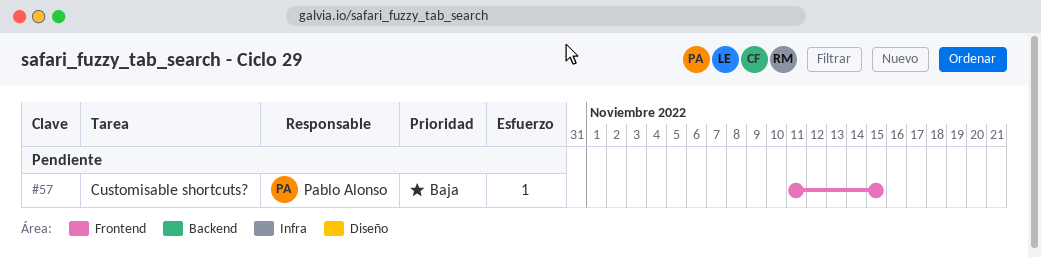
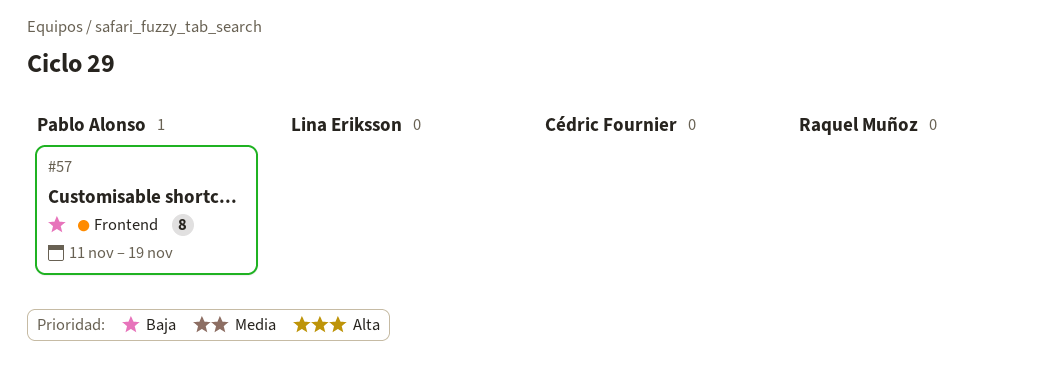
#57, estimate: 1 -> 8
#57, due: Nov 15 -> Nov 19

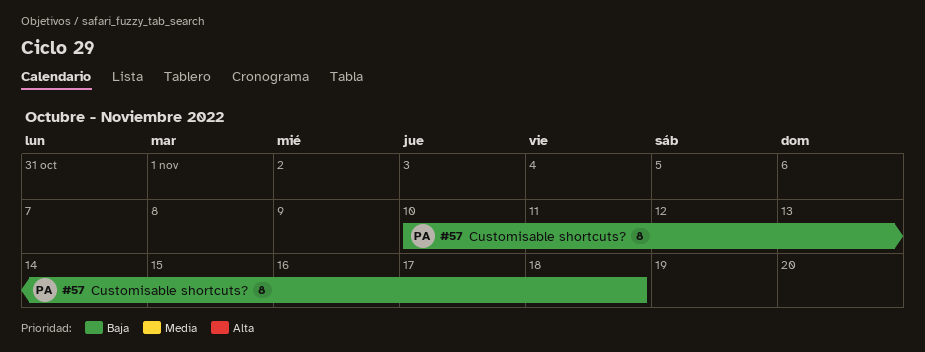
#57, start: Nov 11 -> Nov 10
#57, due: Nov 19 -> Nov 18

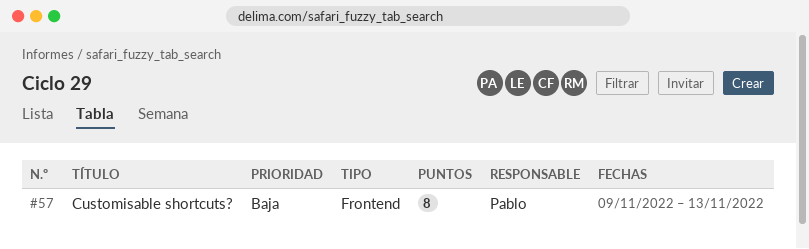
#57, start: Nov 10 -> Nov 9
#57, due: Nov 18 -> Nov 13

